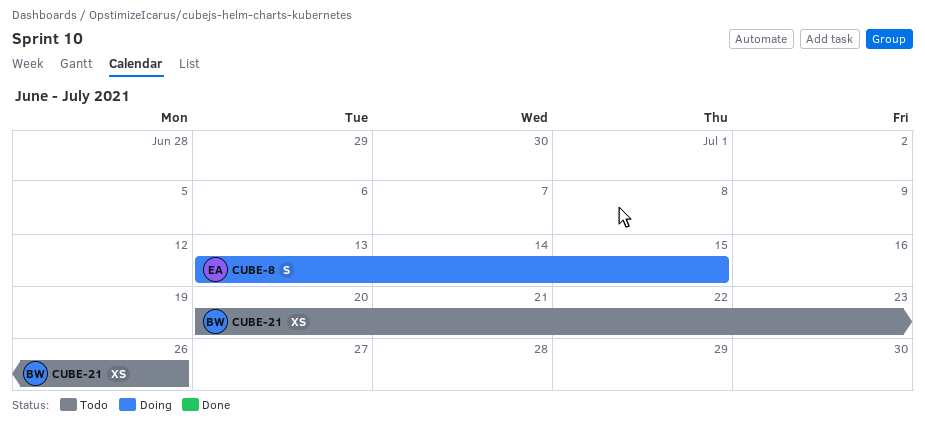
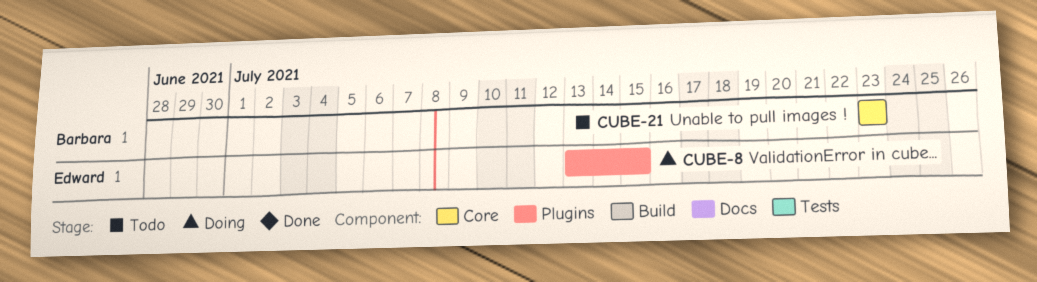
CUBE-21, start: Jul 20 -> Jul 23
CUBE-21, due: Jul 26 -> Jul 23

